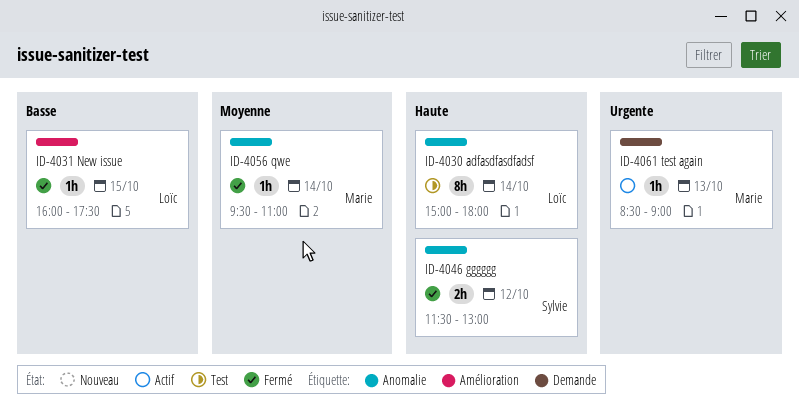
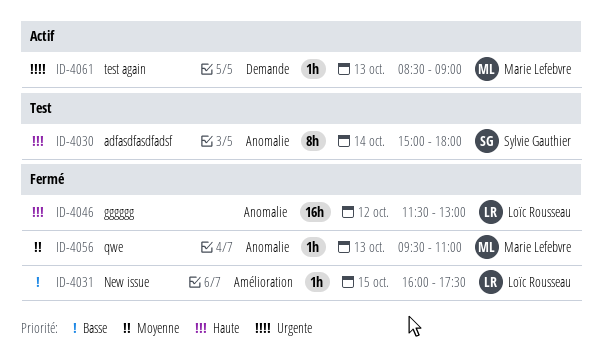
ID-4030, owner: Loïc Rousseau -> Sylvie Gauthier
ID-4046, owner: Sylvie Gauthier -> Loïc Rousseau
ID-4046, estimate: 2h -> 16h
ID-4056, day: Oct 14 -> Oct 13

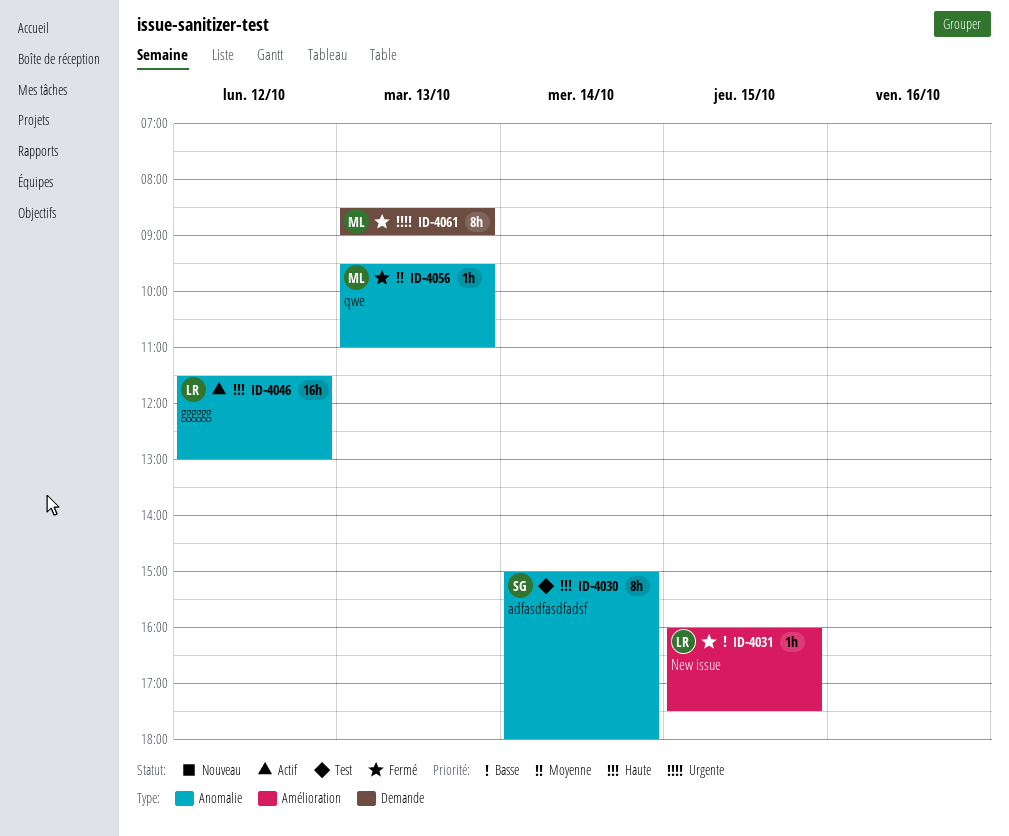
ID-4046, status: Fermé -> Actif
ID-4061, status: Actif -> Fermé
ID-4061, estimate: 1h -> 8h

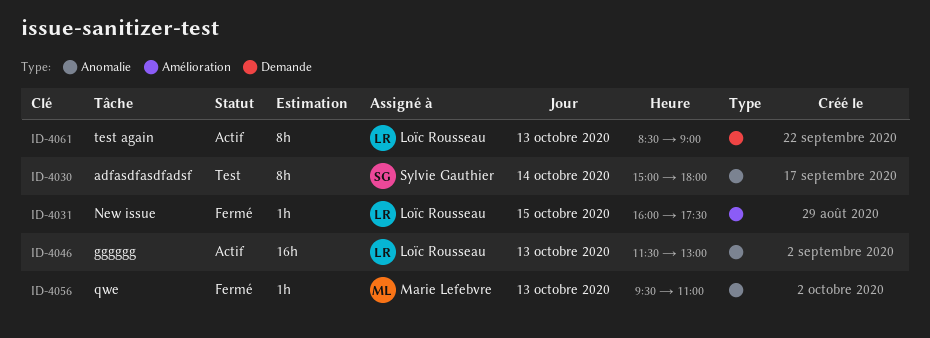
ID-4046, day: Oct 12 -> Oct 13
ID-4061, status: Fermé -> Actif
ID-4061, owner: Marie Lefebvre -> Loïc Rousseau

